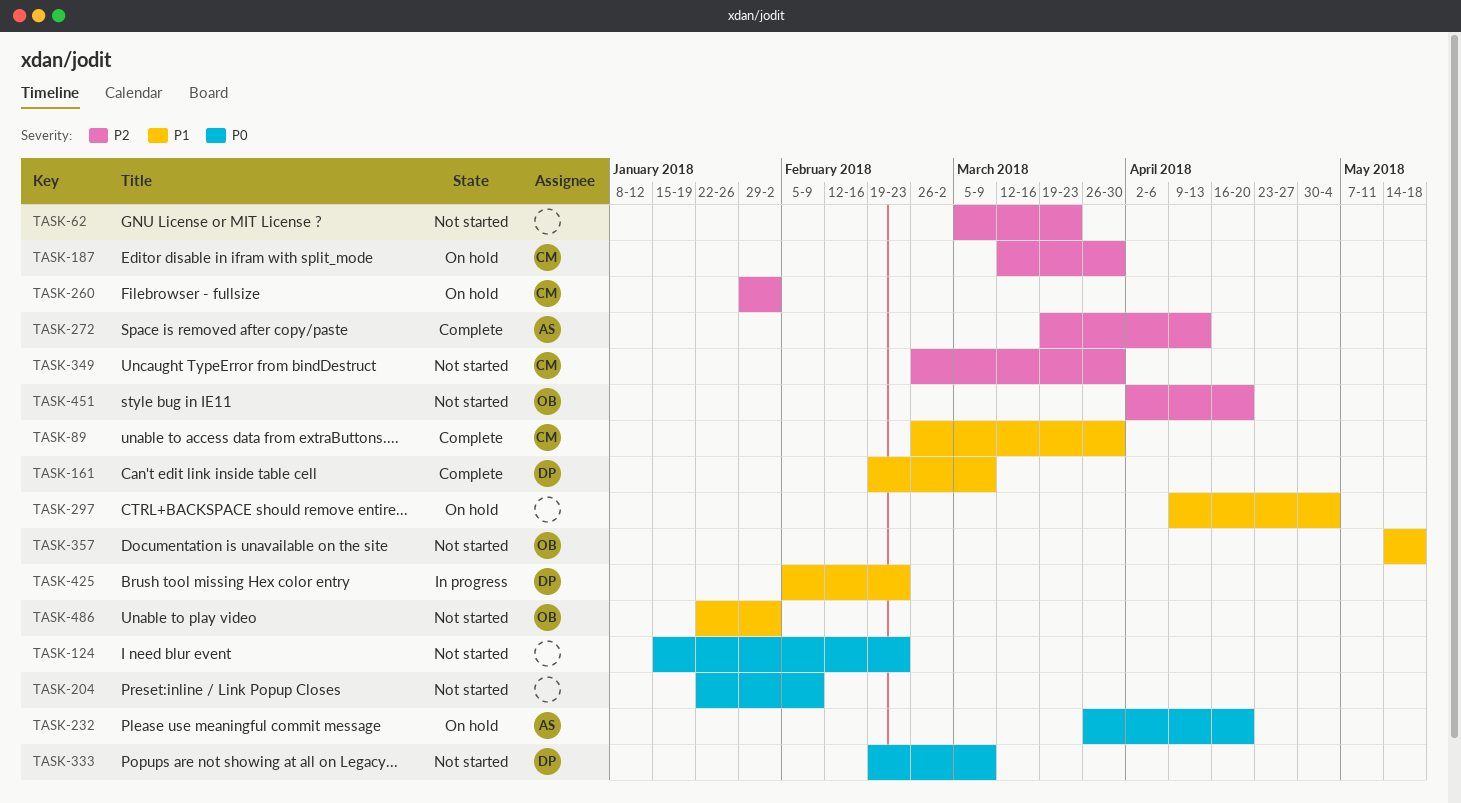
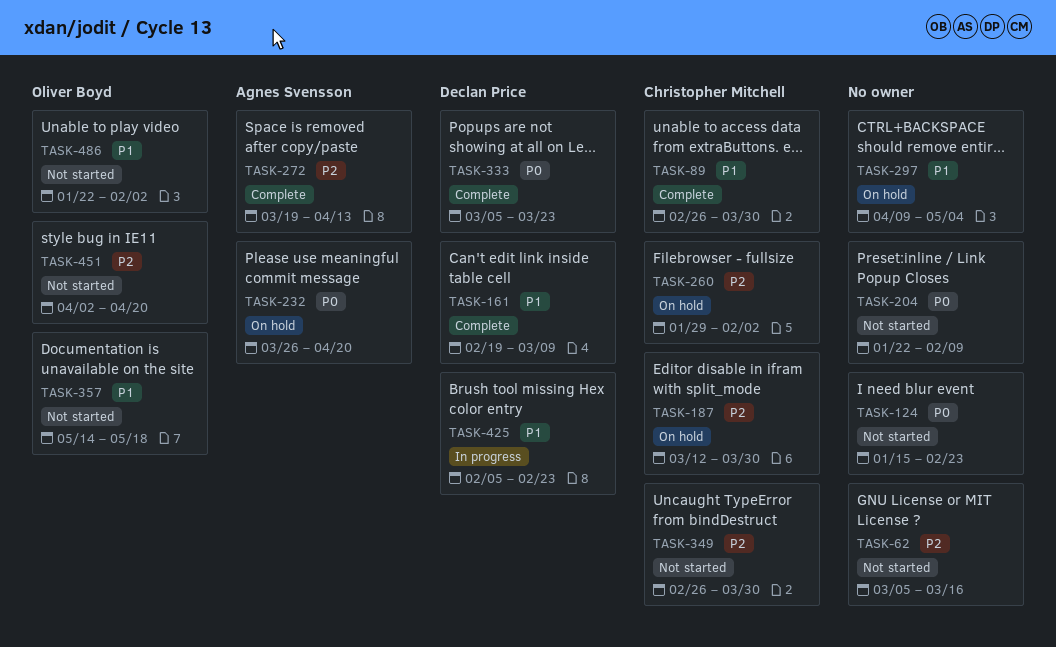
TASK-62, due: Mar 23 -> Mar 16
TASK-333, status: Not started -> Complete
TASK-333, start: Feb 19 -> Mar 5
TASK-333, due: Mar 9 -> Mar 23

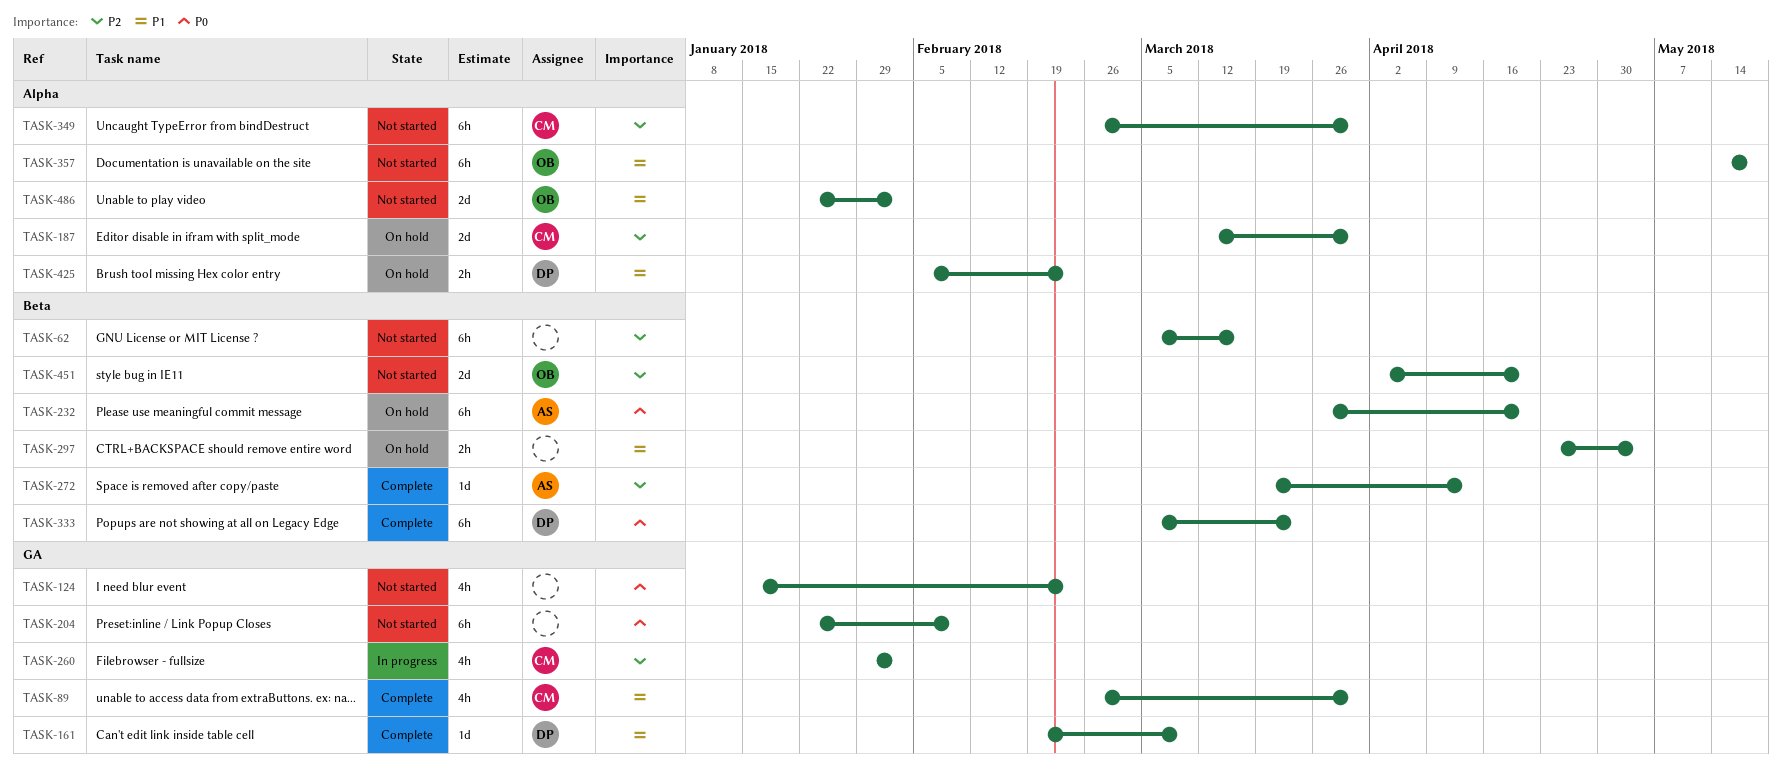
TASK-260, status: On hold -> In progress
TASK-297, start: Apr 9 -> Apr 23
TASK-425, status: In progress -> On hold

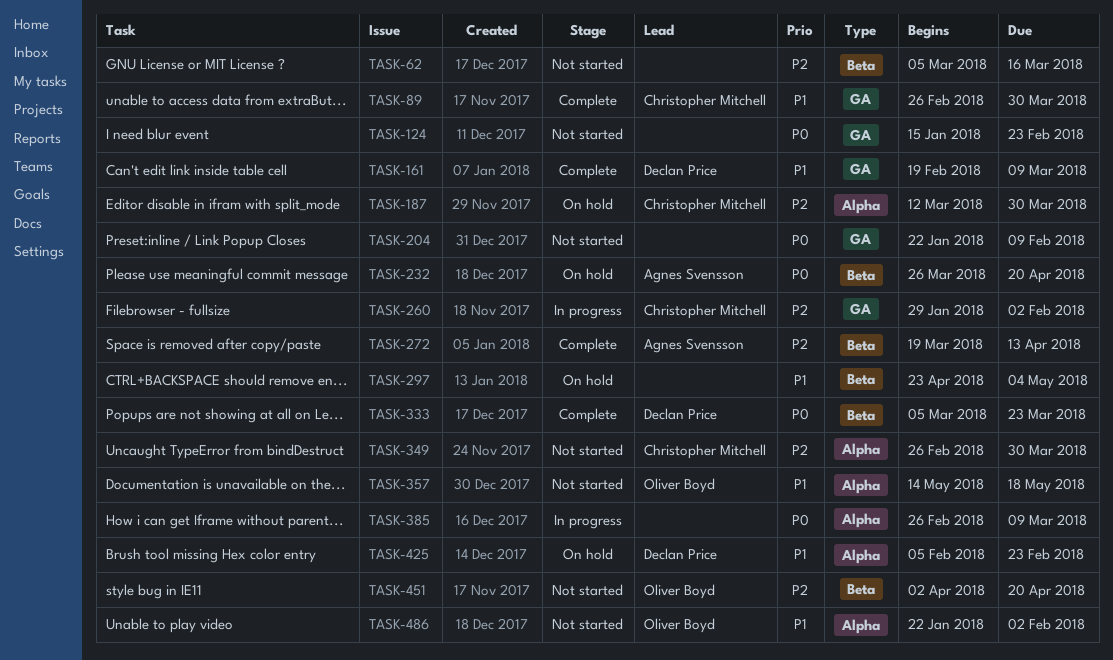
TASK-385: none -> present

